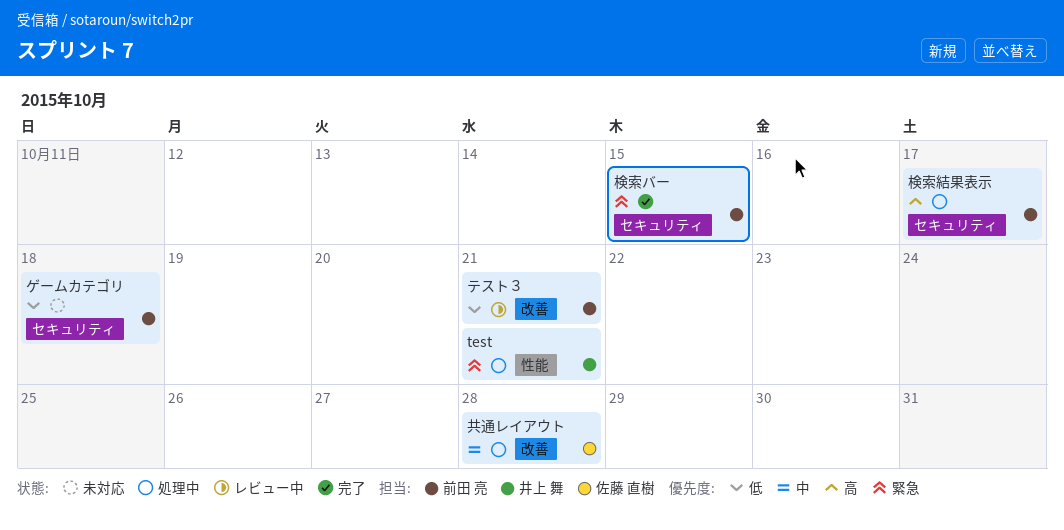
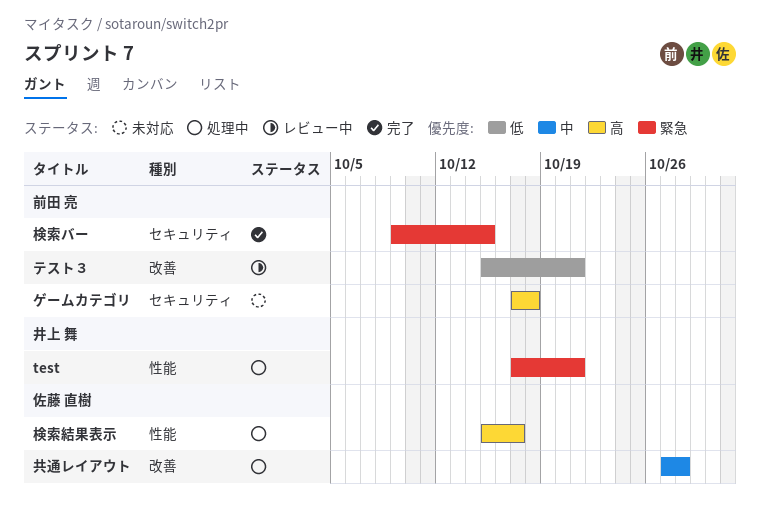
ゲームカテゴリ, priority: 低 -> 高
検索結果表示, owner: 前田 亮 -> 佐藤 直樹
検索結果表示, label: セキュリティ -> 性能

